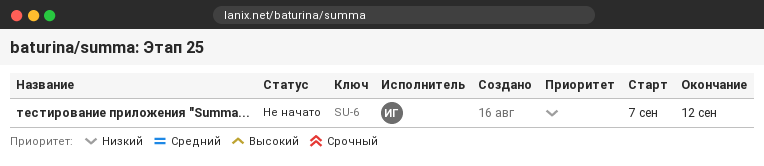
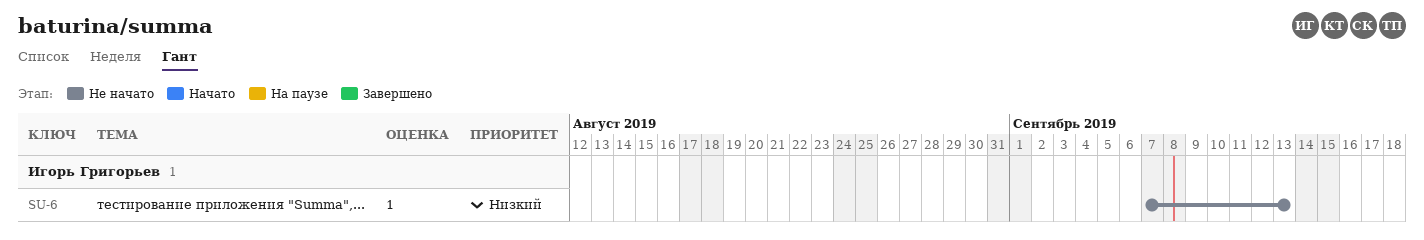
SU-6, due: Sep 12 -> Sep 13

